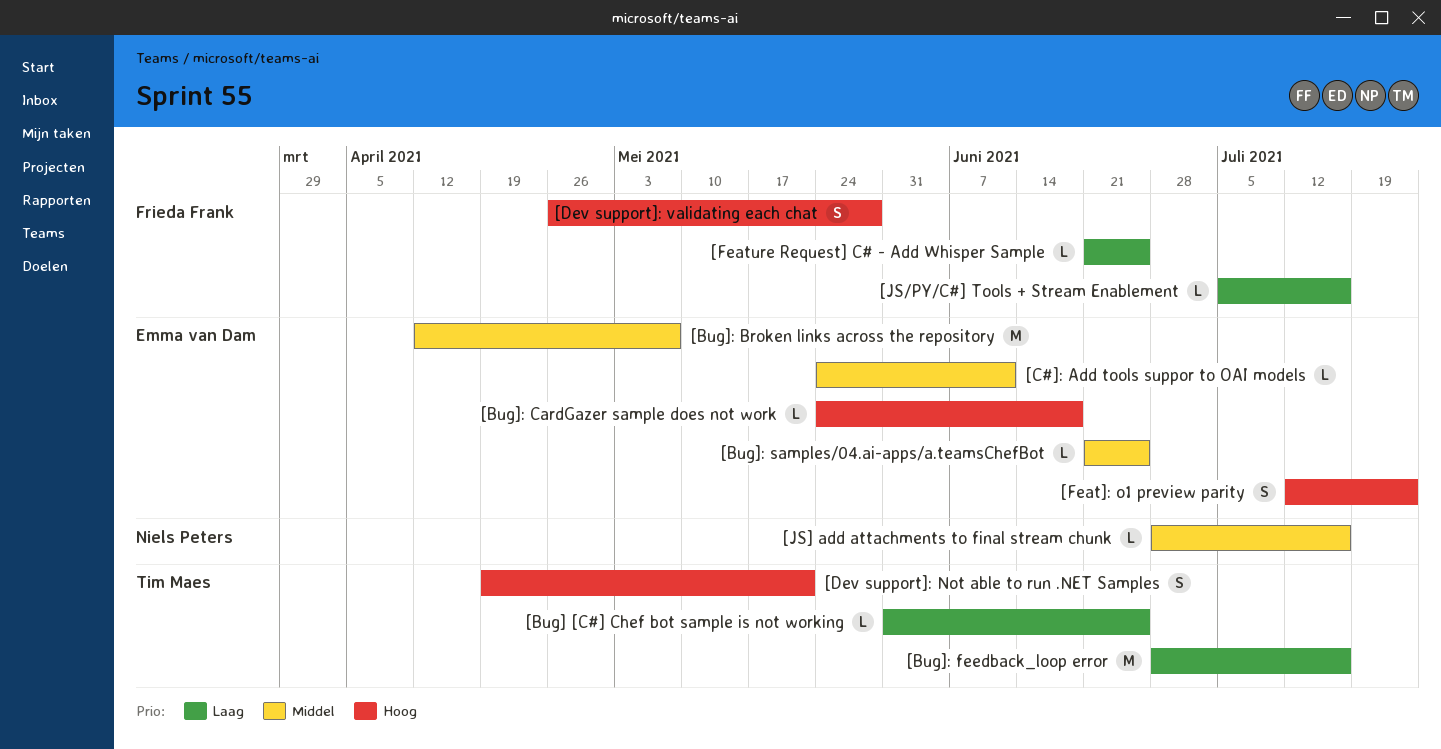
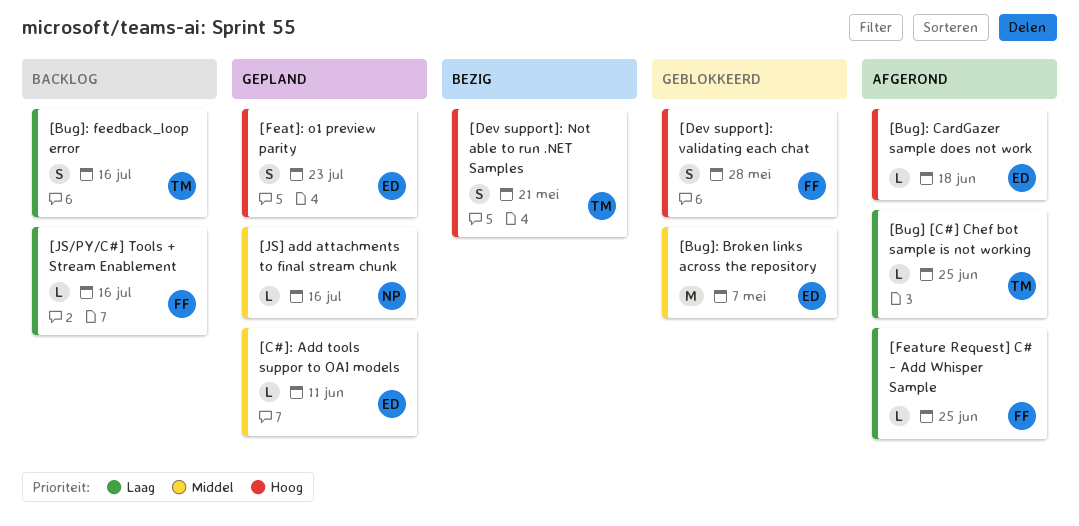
[Bug]: feedback_loop error, estimate: M -> S
[Bug]: samples/04.ai-apps/a.teamsChefBot: present -> none

